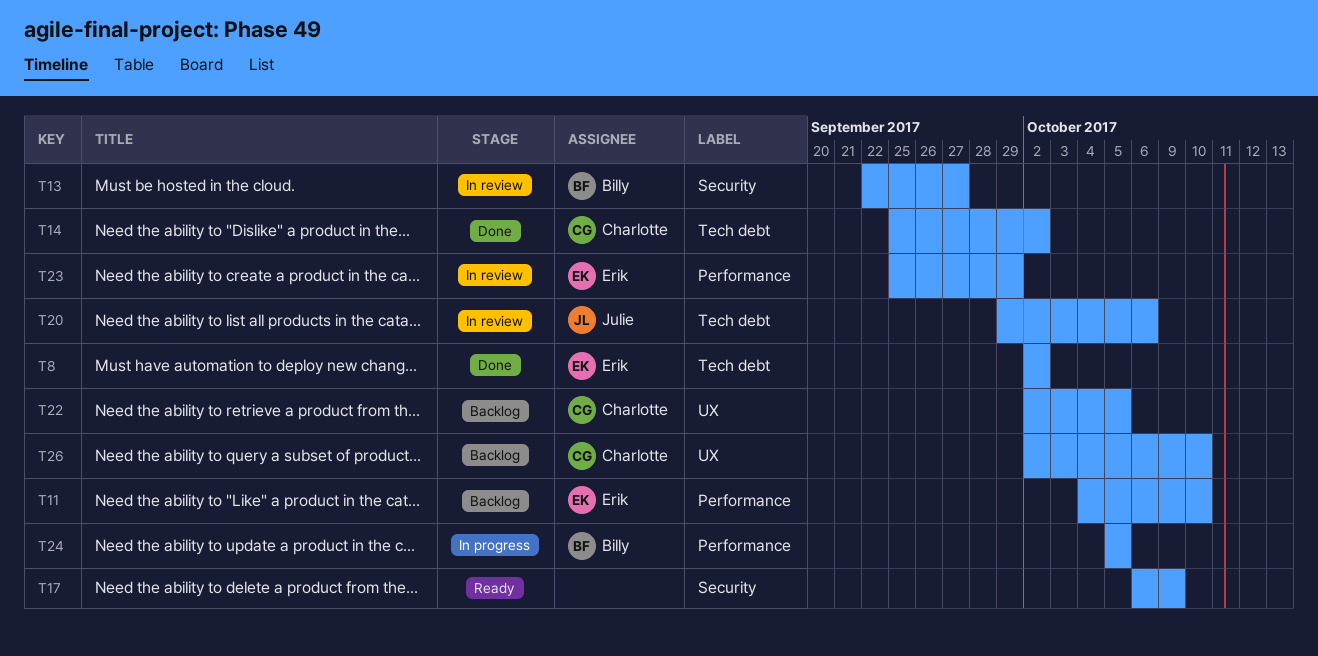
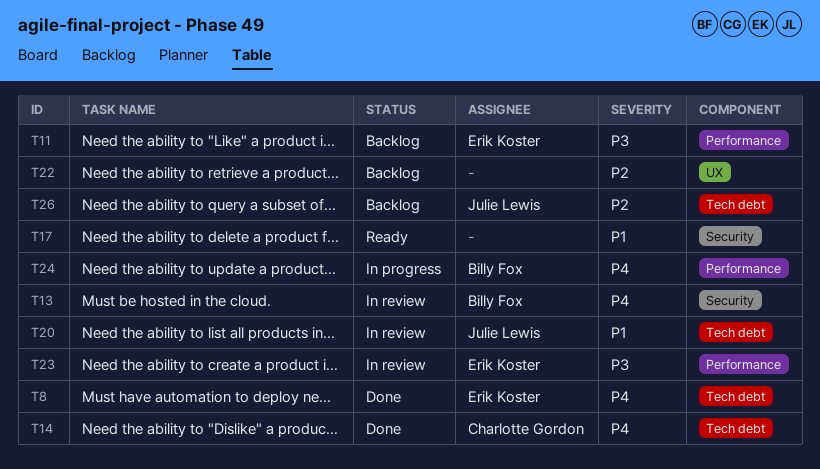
T22, owner: Charlotte Gordon -> none
T26, owner: Charlotte Gordon -> Julie Lewis
T26, label: UX -> Tech debt

